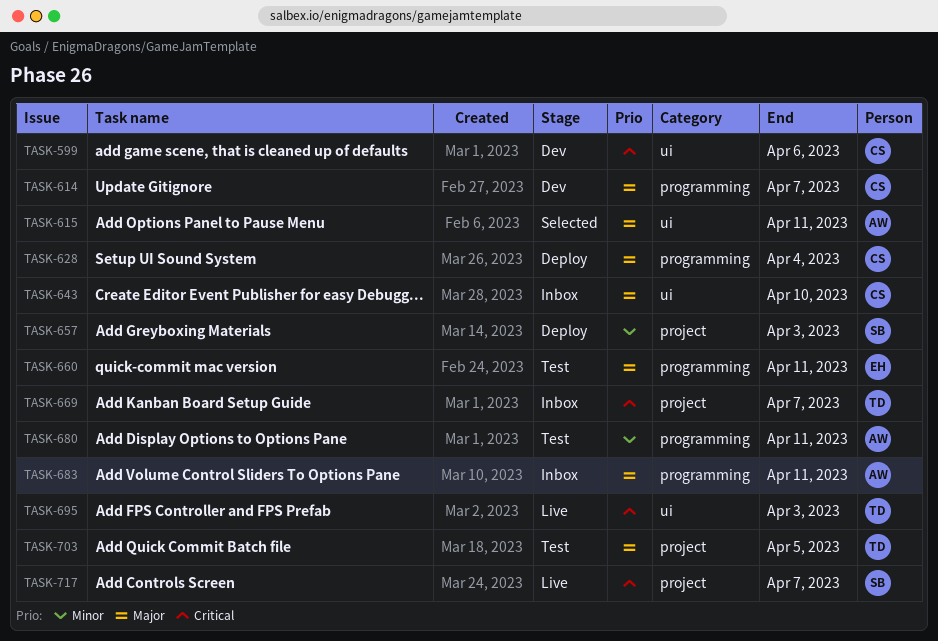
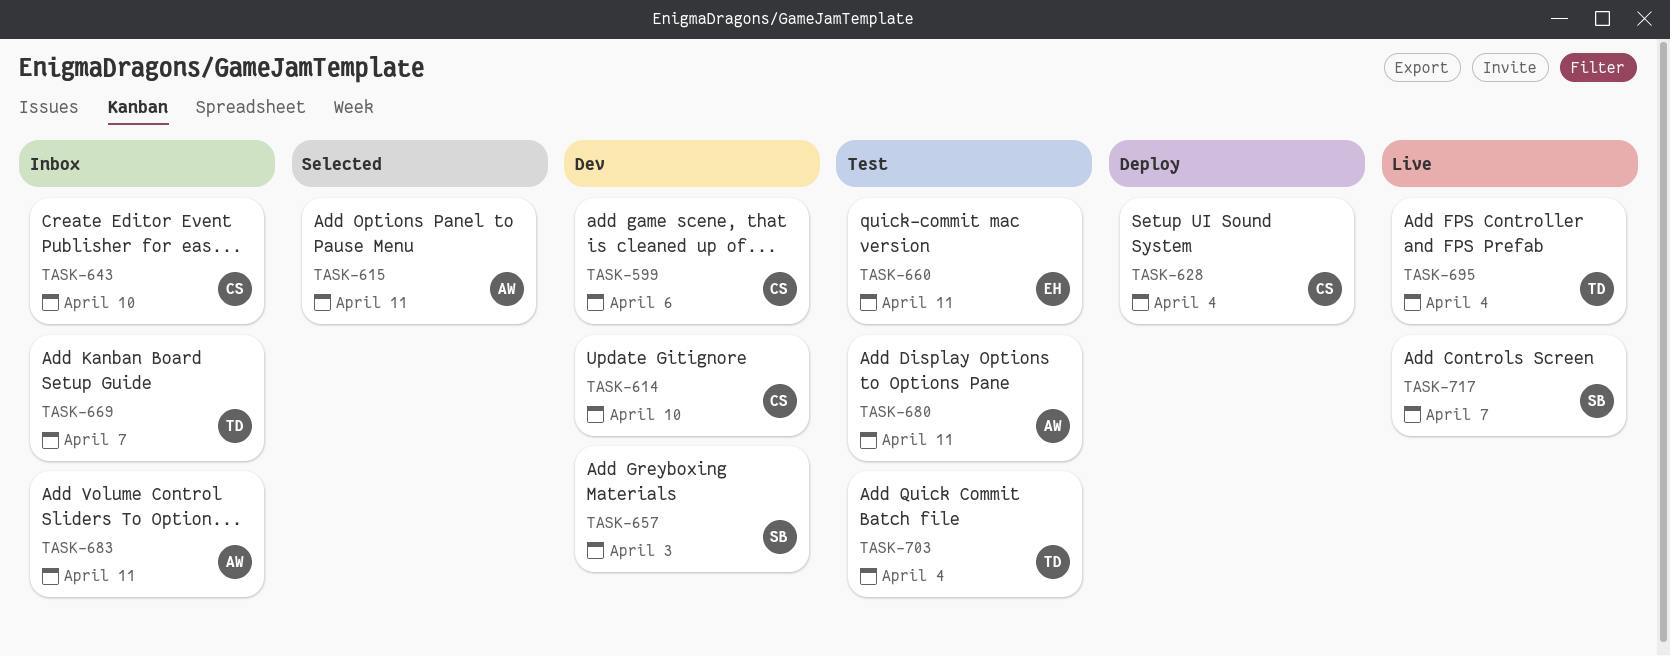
TASK-614, due: Apr 7 -> Apr 10
TASK-657, status: Deploy -> Dev
TASK-695, due: Apr 3 -> Apr 4
TASK-703, due: Apr 5 -> Apr 4

